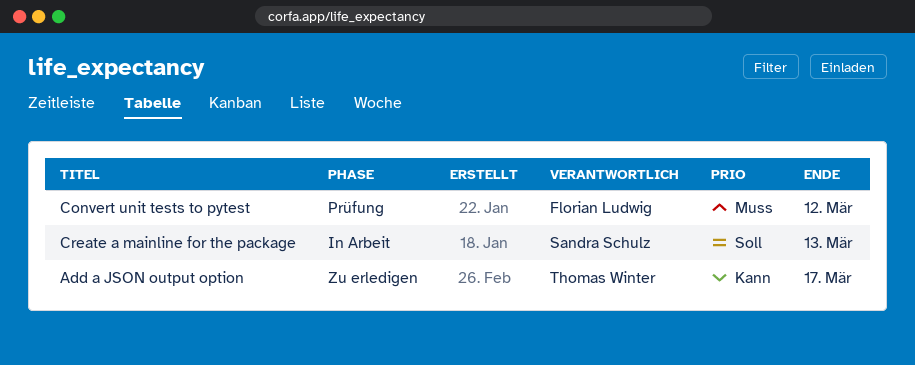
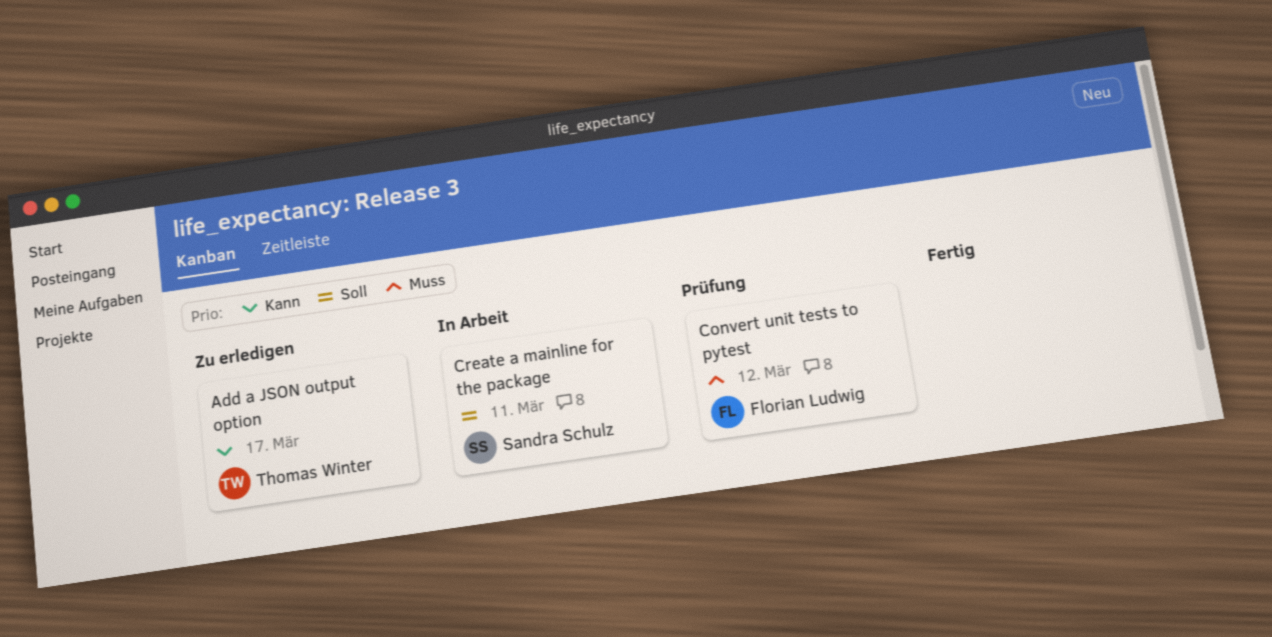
Create a mainline for the package, due: Mar 13 -> Mar 11

